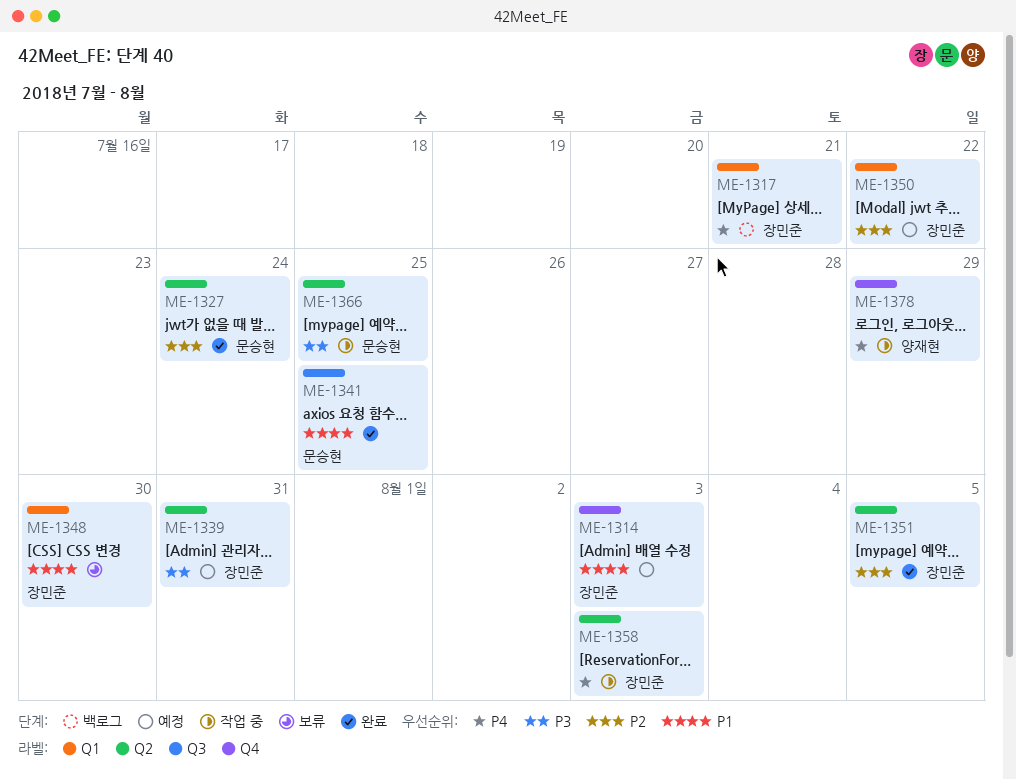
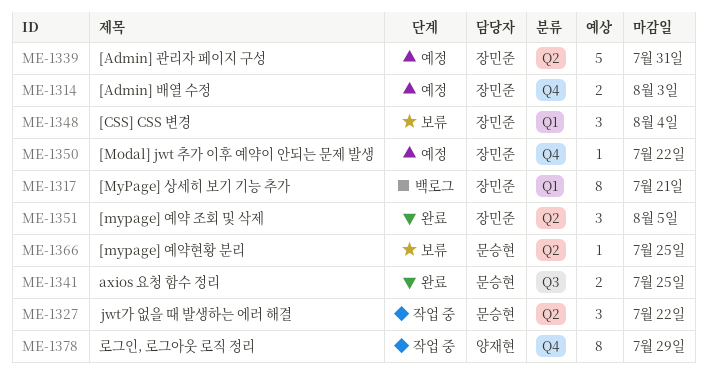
ME-1327, status: 완료 -> 작업 중
ME-1327, due: Jul 24 -> Jul 22
ME-1348, due: Jul 30 -> Aug 4
ME-1350, label: Q1 -> Q4
ME-1358: present -> none
ME-1366, status: 작업 중 -> 보류

